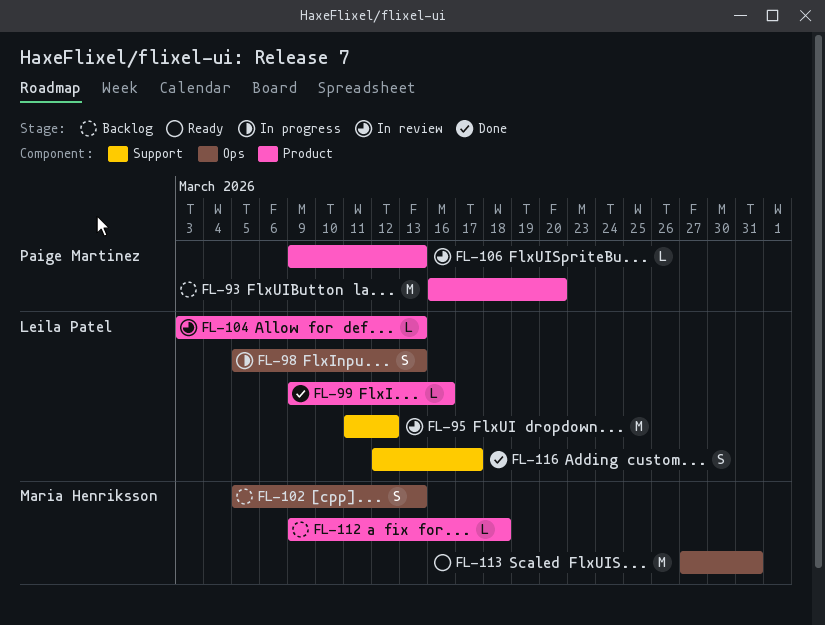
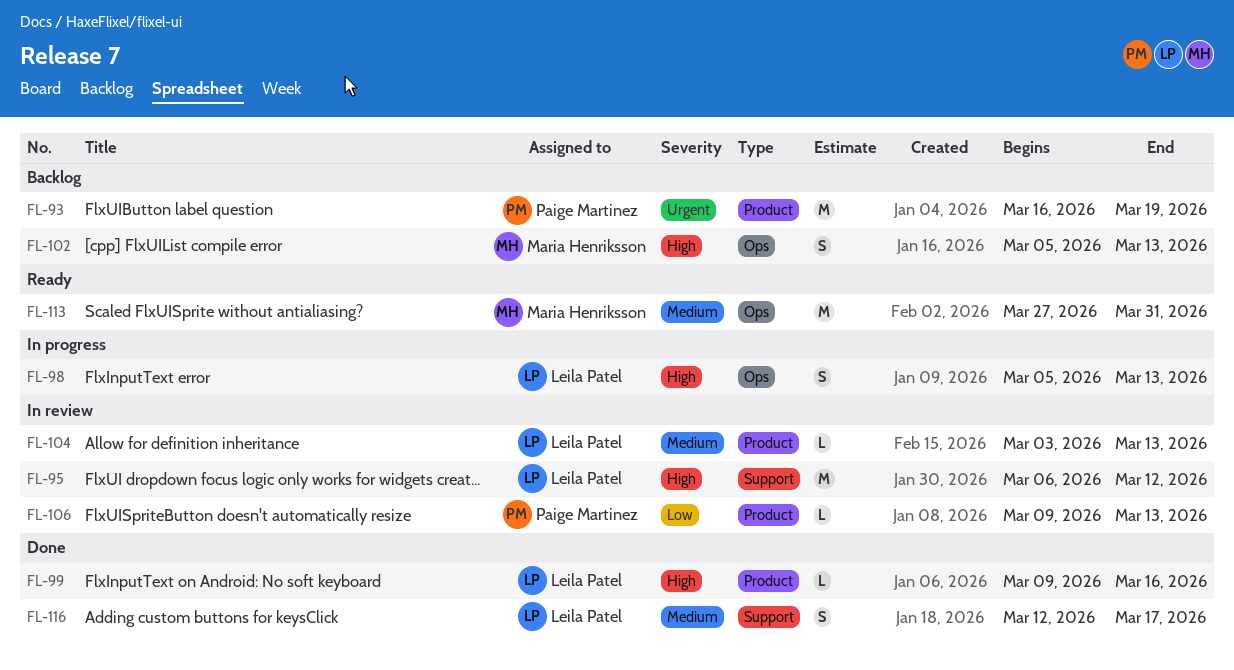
FL-93, due: Mar 20 -> Mar 19
FL-95, start: Mar 11 -> Mar 6
FL-112: present -> none

